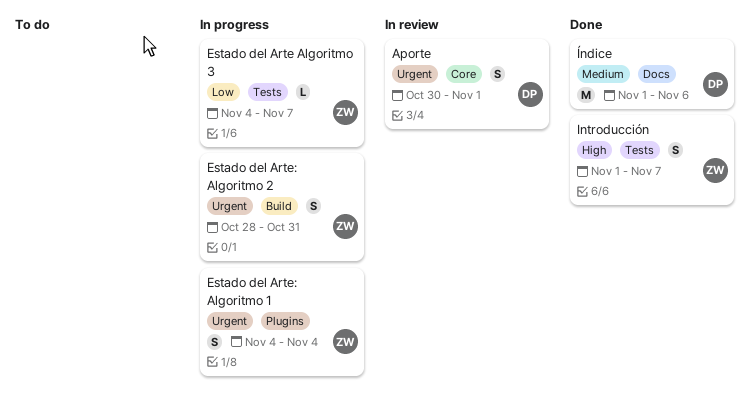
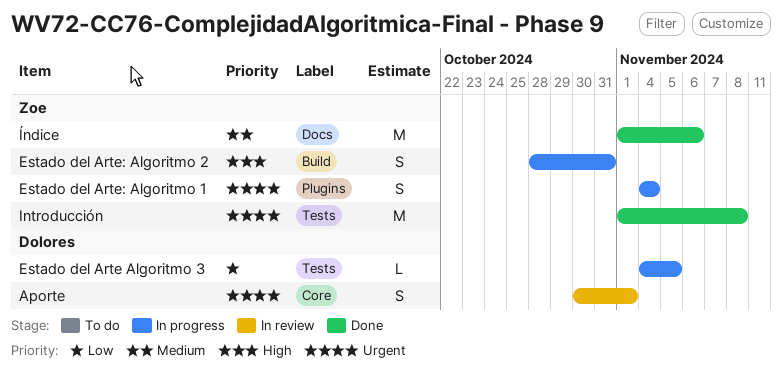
Estado del Arte Algoritmo 3, owner: Zoe -> Dolores
Estado del Arte Algoritmo 3, due: Nov 7 -> Nov 5
Estado del Arte: Algoritmo 2, priority: Urgent -> High
Introducción, priority: High -> Urgent
Introducción, estimate: S -> M
Introducción, due: Nov 7 -> Nov 8
Índice, owner: Dolores -> Zoe

